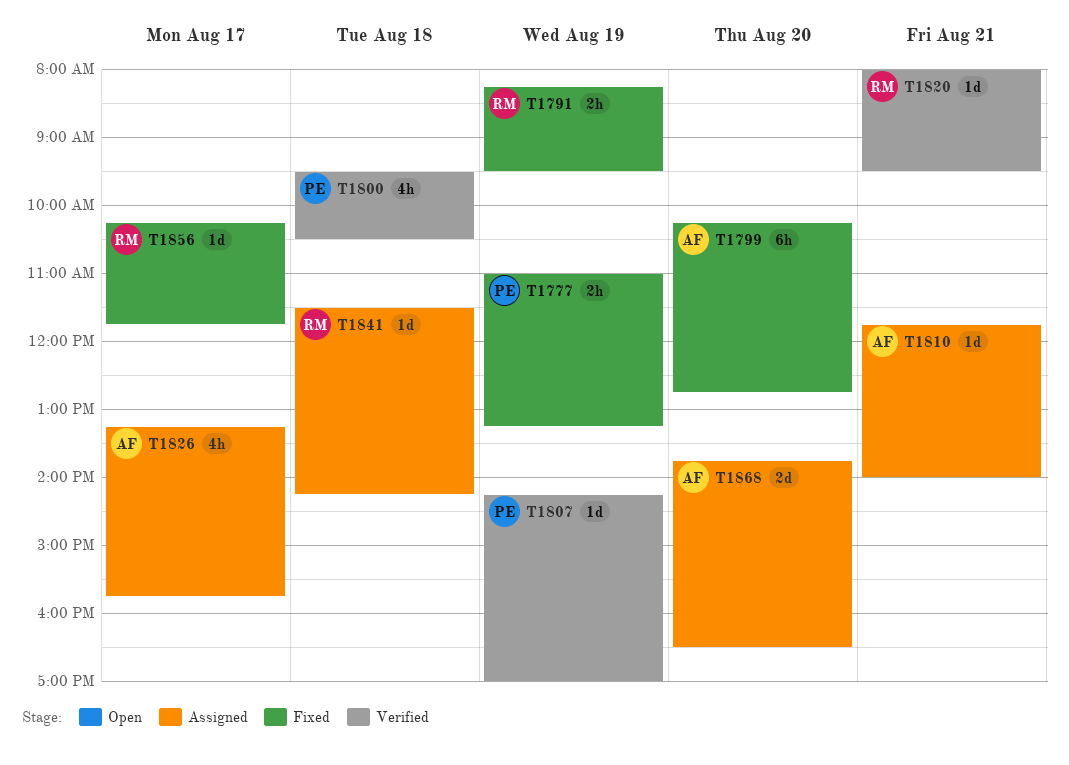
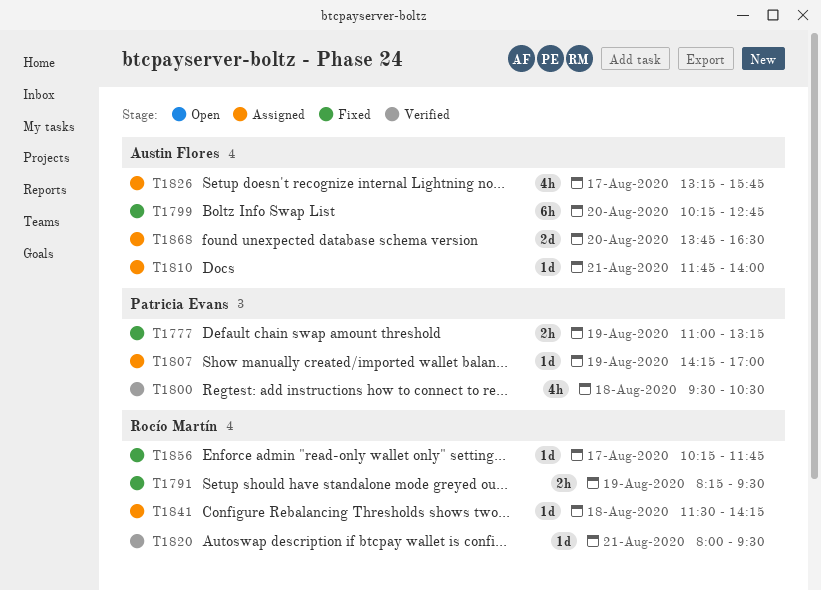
T1807, status: Verified -> Assigned

